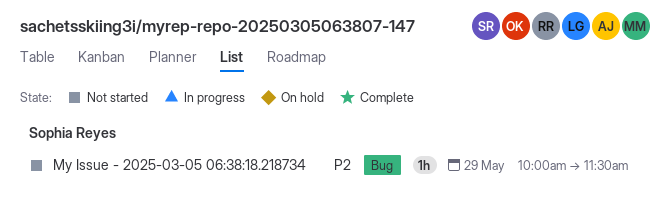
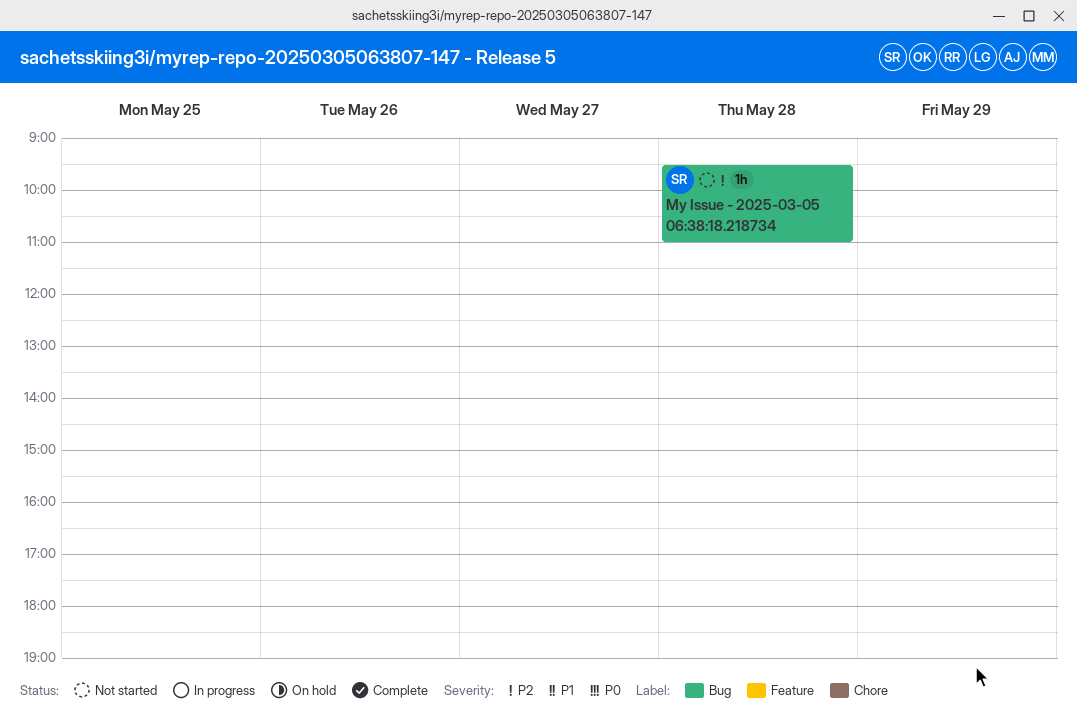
My Issue - 2025-03-05 06:38:18.218734, day: May 29 -> May 28
My Issue - 2025-03-05 06:38:18.218734, begins: 10:00 -> 09:30
My Issue - 2025-03-05 06:38:18.218734, ends: 11:30 -> 11:00

